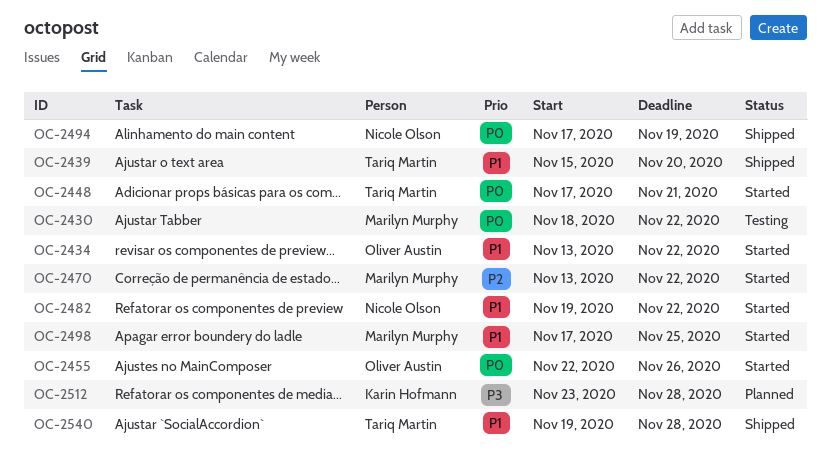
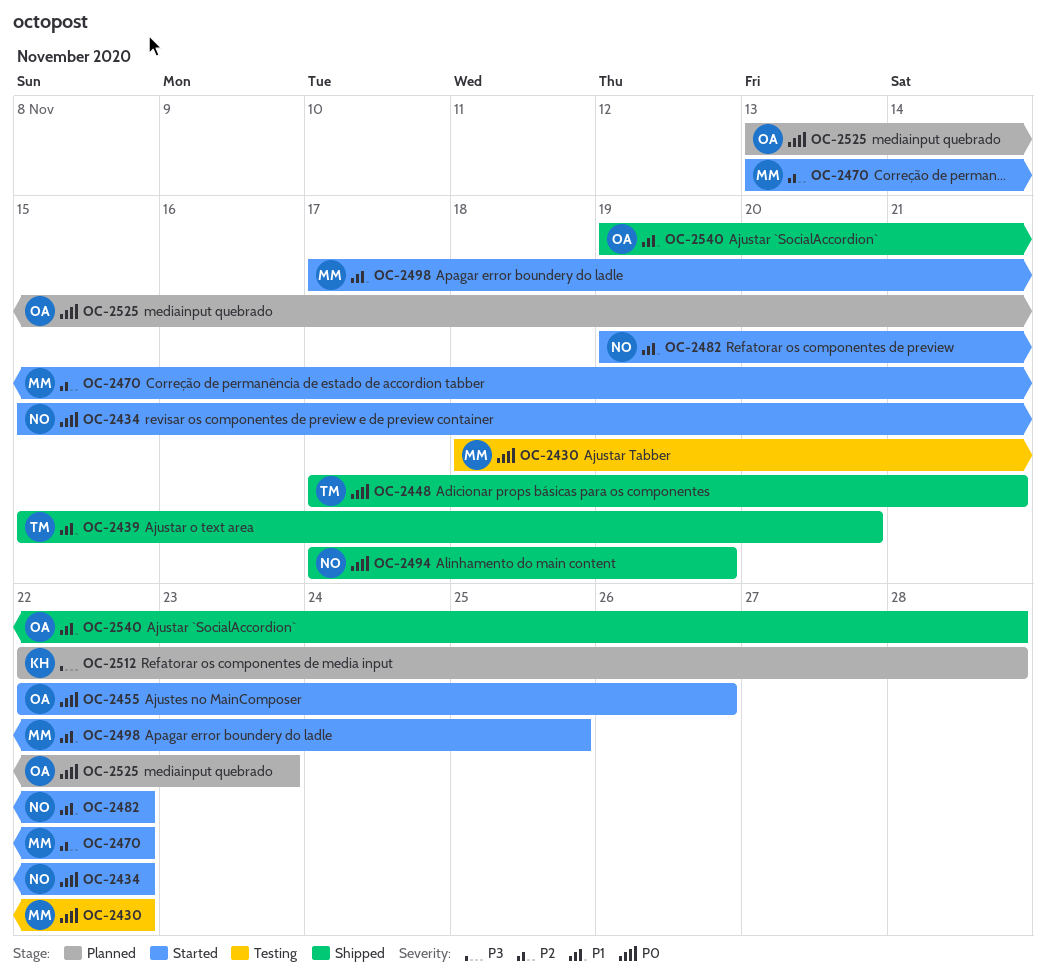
OC-2434, owner: Oliver Austin -> Nicole Olson
OC-2434, priority: P1 -> P0
OC-2434, start: Nov 13 -> Nov 15
OC-2448, status: Started -> Shipped
OC-2512, start: Nov 23 -> Nov 22
OC-2525: none -> present
OC-2540, owner: Tariq Martin -> Oliver Austin

